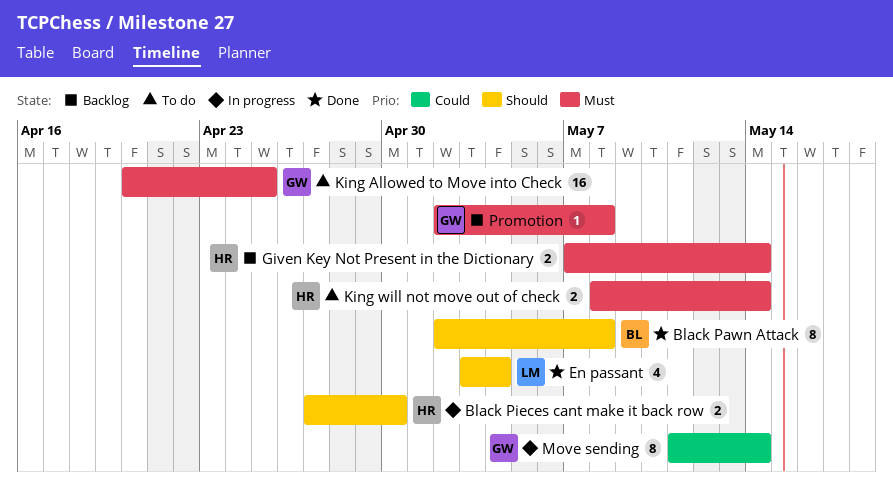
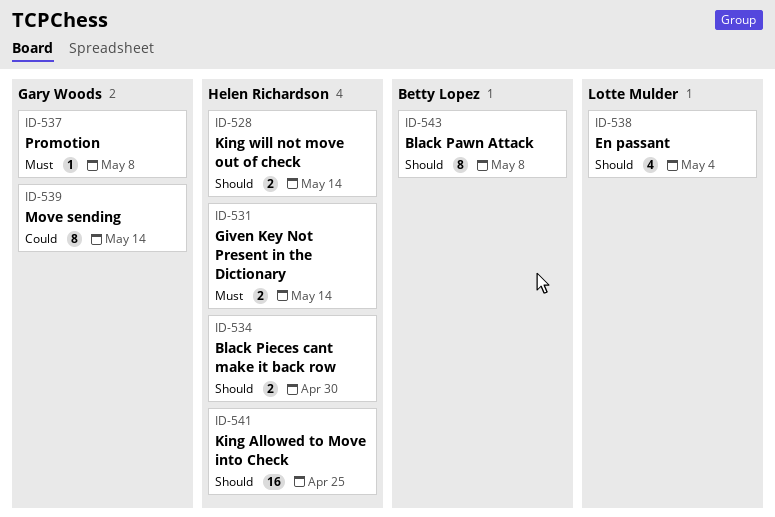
King Allowed to Move into Check, owner: Gary Woods -> Helen Richardson
King Allowed to Move into Check, priority: Must -> Should
King will not move out of check, priority: Must -> Should

